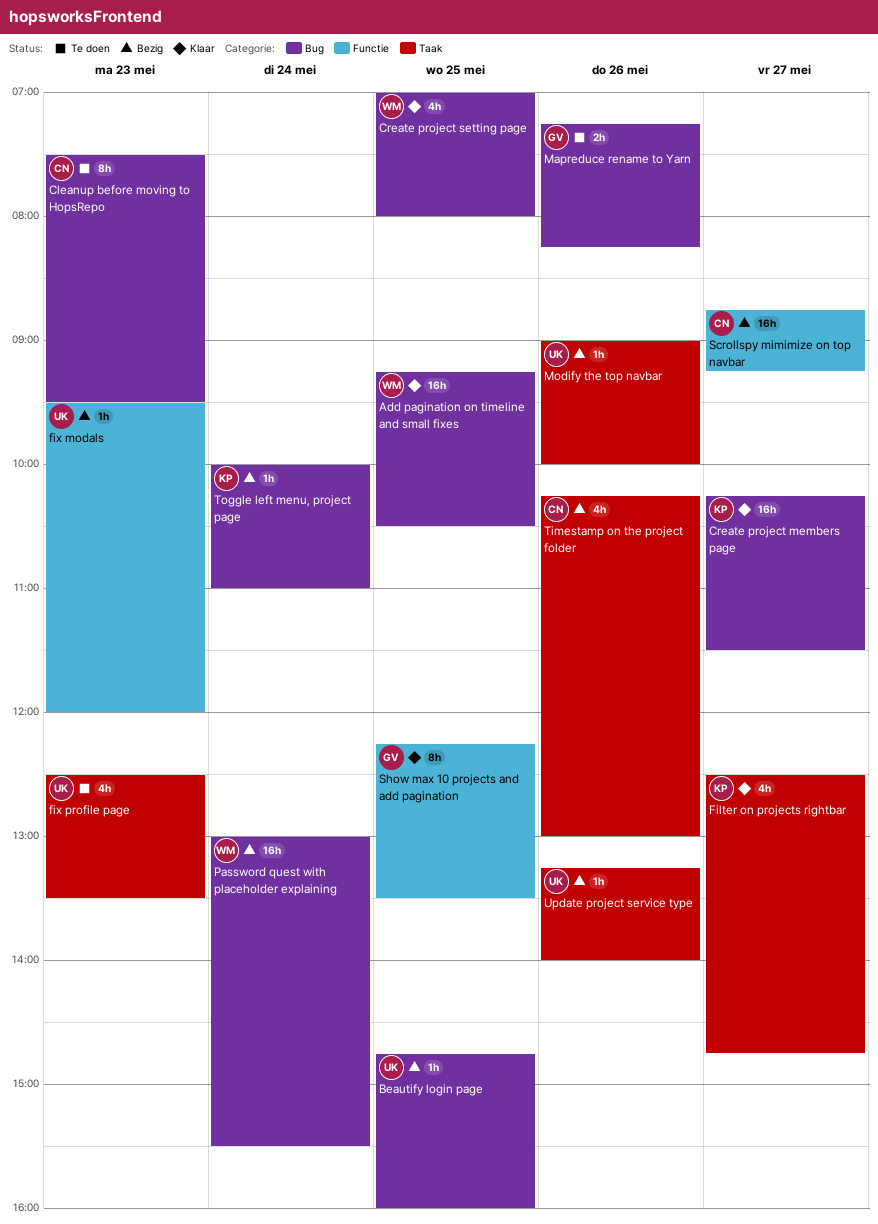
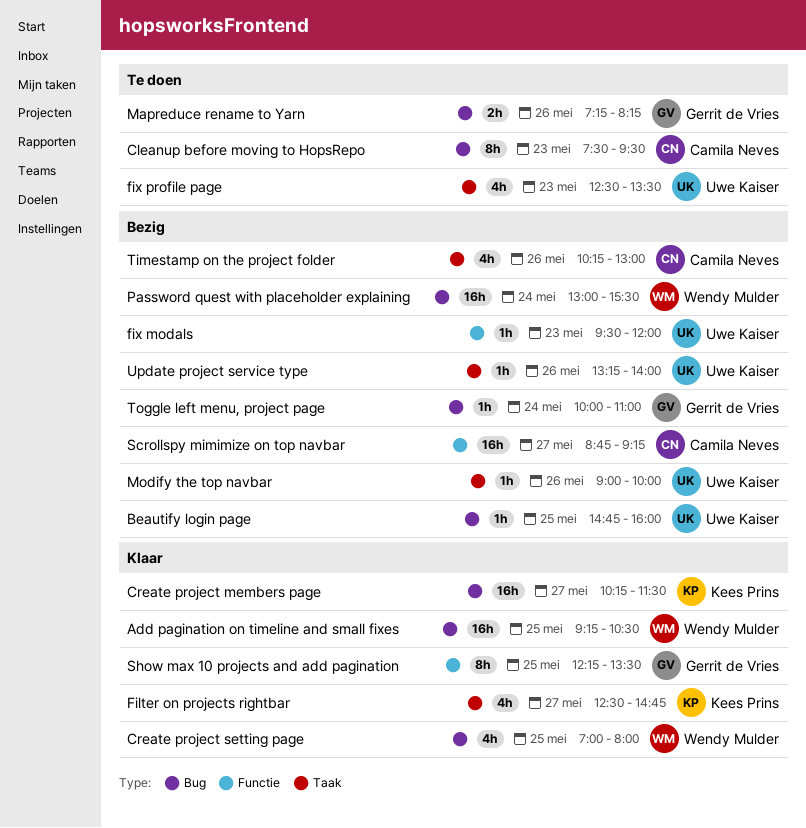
Toggle left menu, project page, owner: Kees Prins -> Gerrit de Vries

